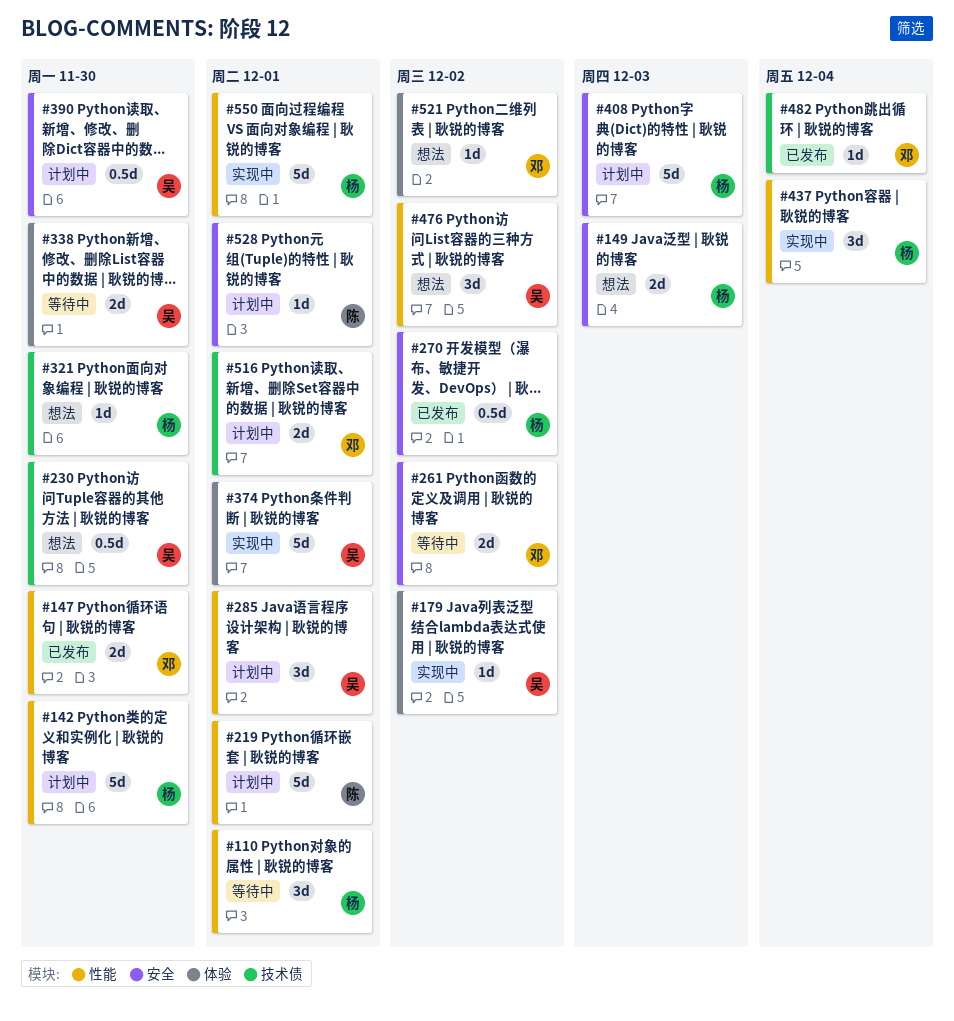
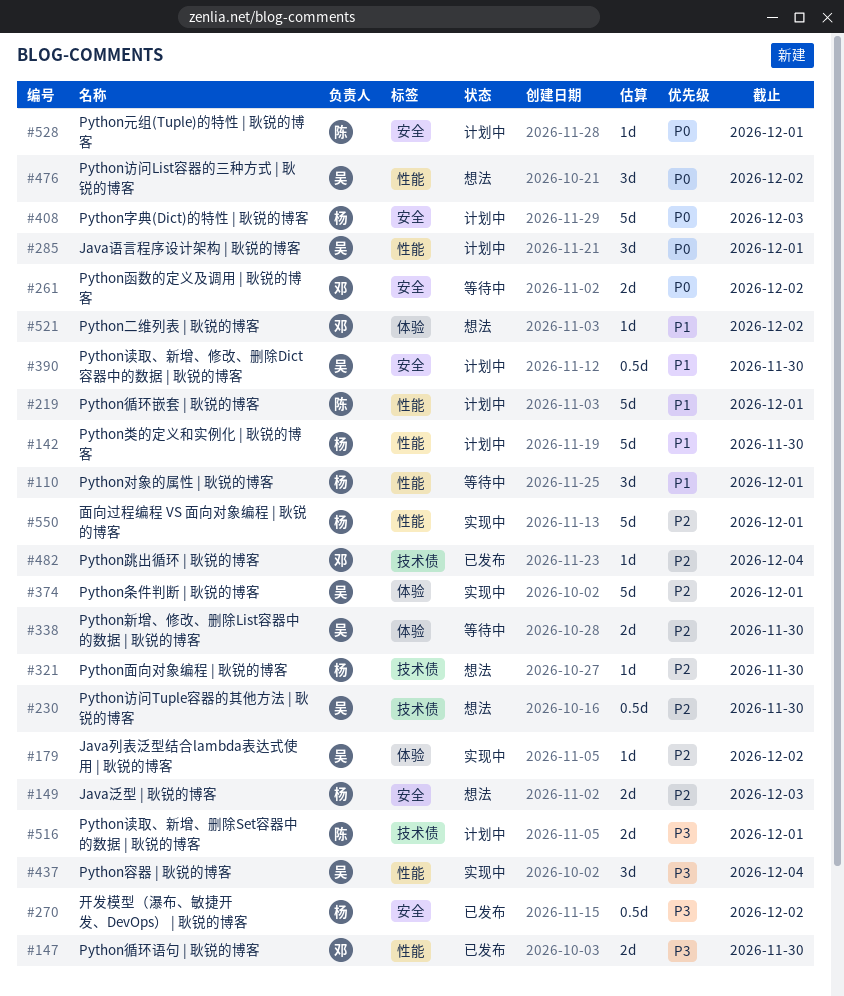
#437, owner: 杨 -> 吴
#516, owner: 邓 -> 陈

